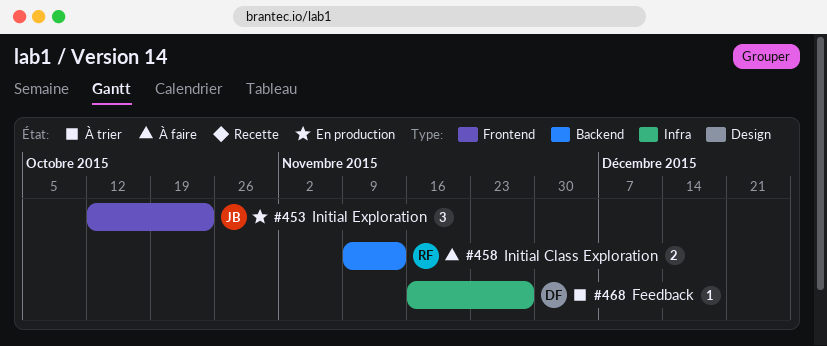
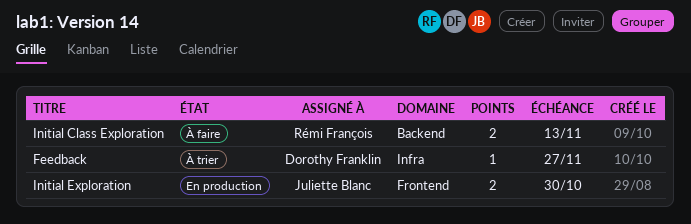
Initial Exploration, estimate: 3 -> 2
Initial Exploration, due: Oct 23 -> Oct 30

